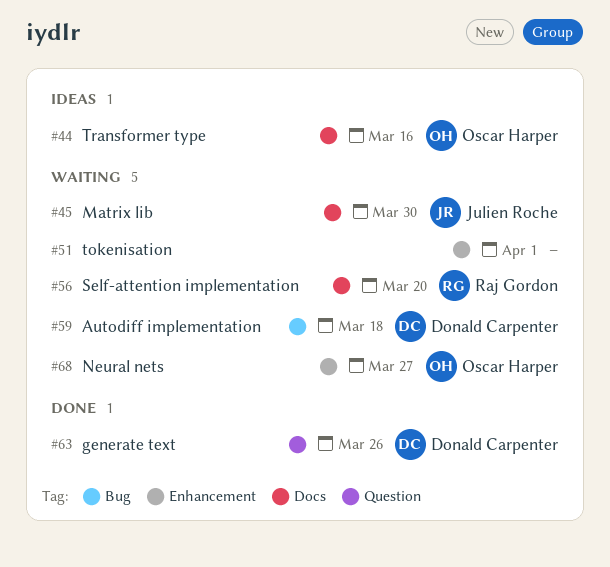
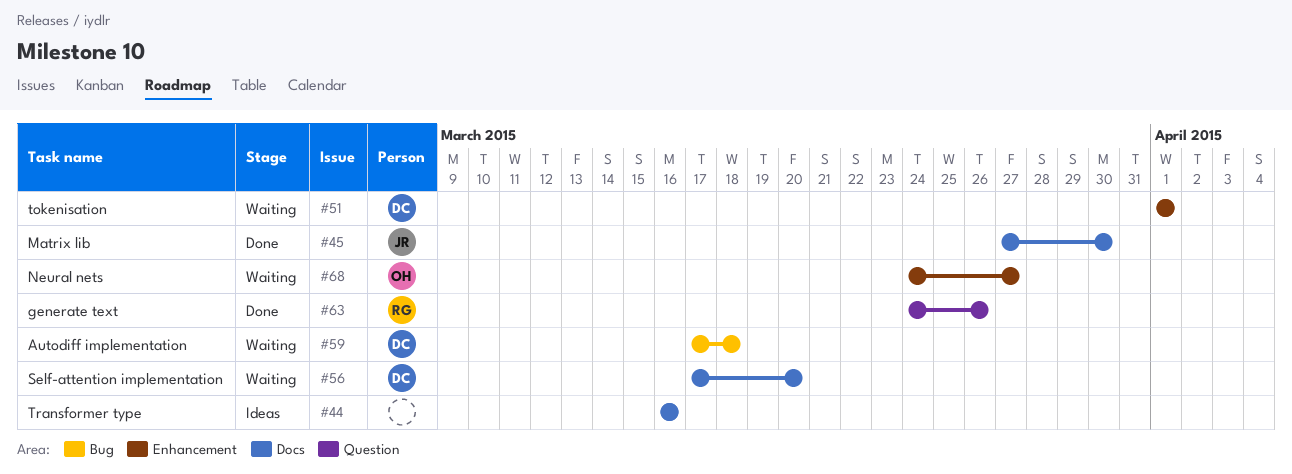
#44, owner: Oscar Harper -> none
#45, status: Waiting -> Done
#51, owner: none -> Donald Carpenter
#56, owner: Raj Gordon -> Donald Carpenter
#63, owner: Donald Carpenter -> Raj Gordon

